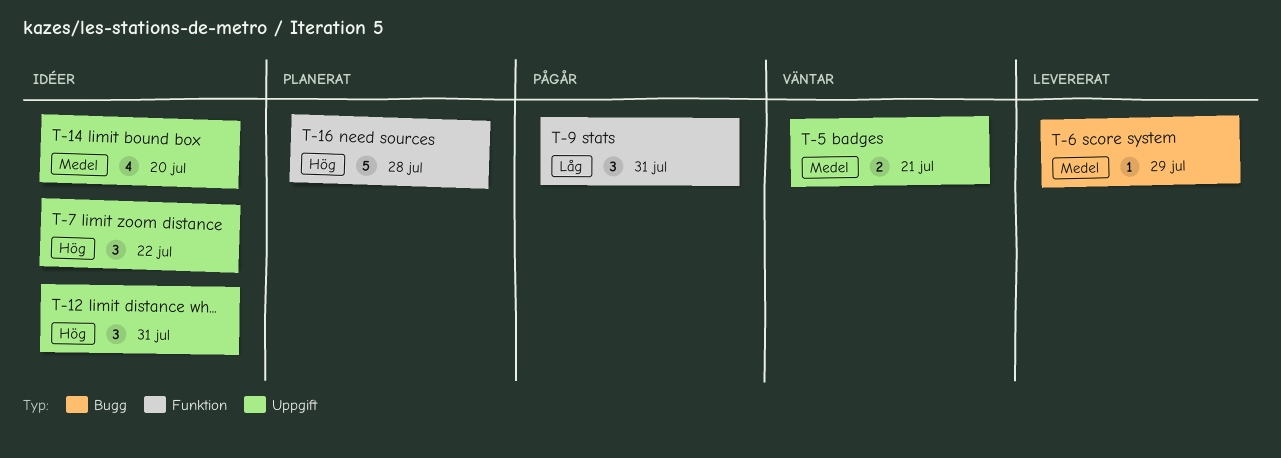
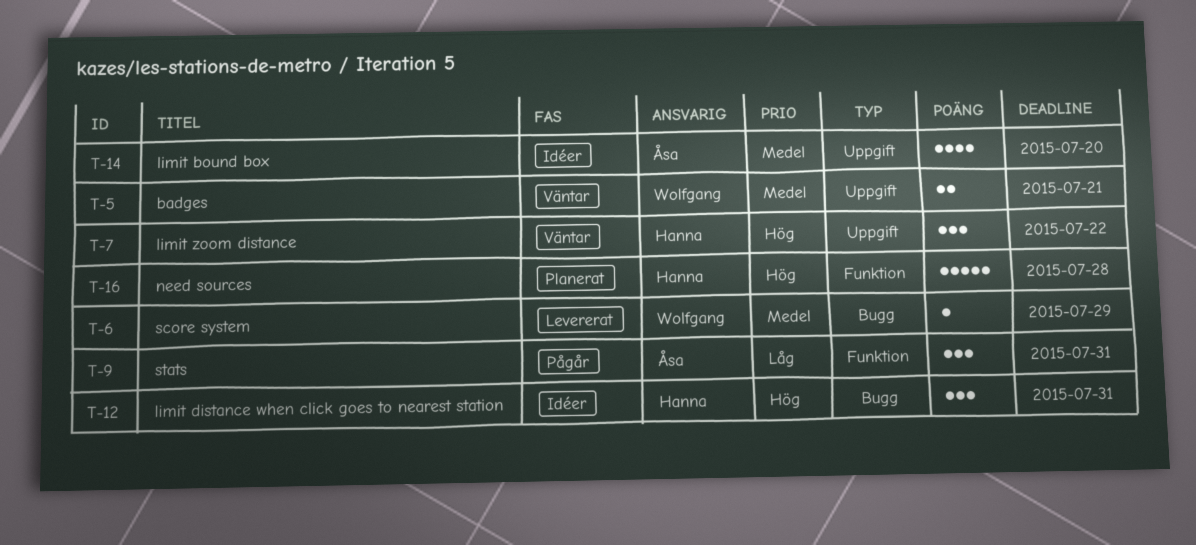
T-7, status: Idéer -> Väntar
T-12, label: Uppgift -> Bugg

